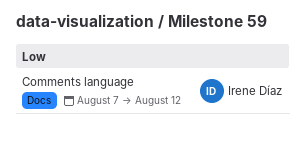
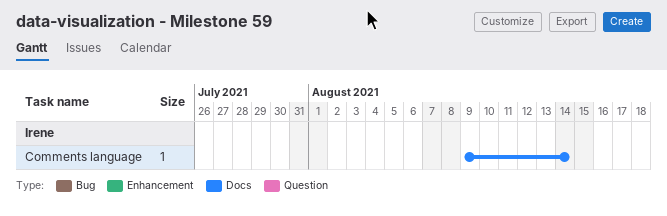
Comments language, start: Aug 7 -> Aug 9
Comments language, due: Aug 12 -> Aug 14

